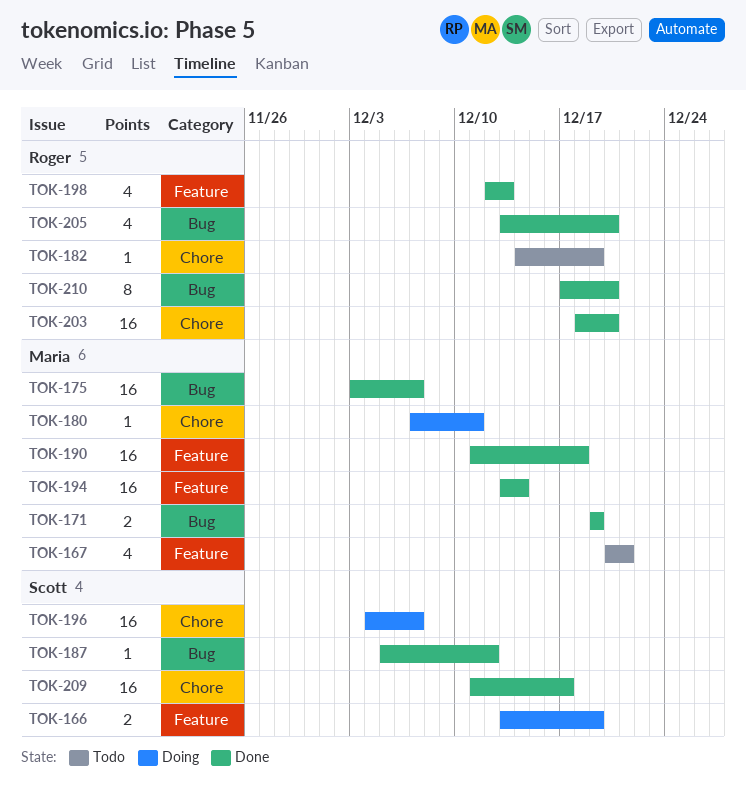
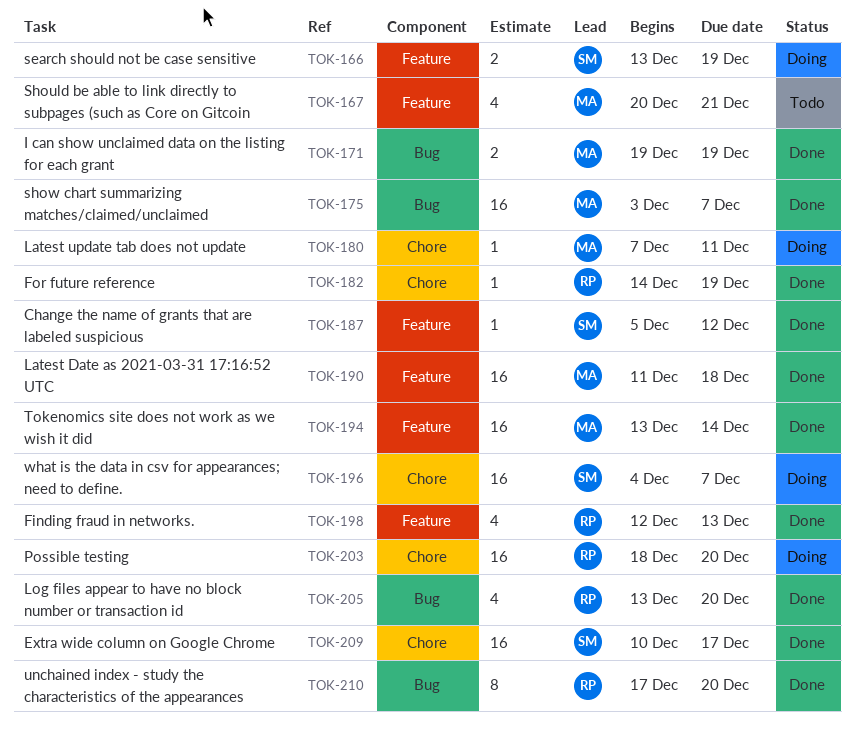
TOK-182, status: Todo -> Done
TOK-187, label: Bug -> Feature
TOK-203, status: Done -> Doing
TOK-209, start: Dec 11 -> Dec 10

